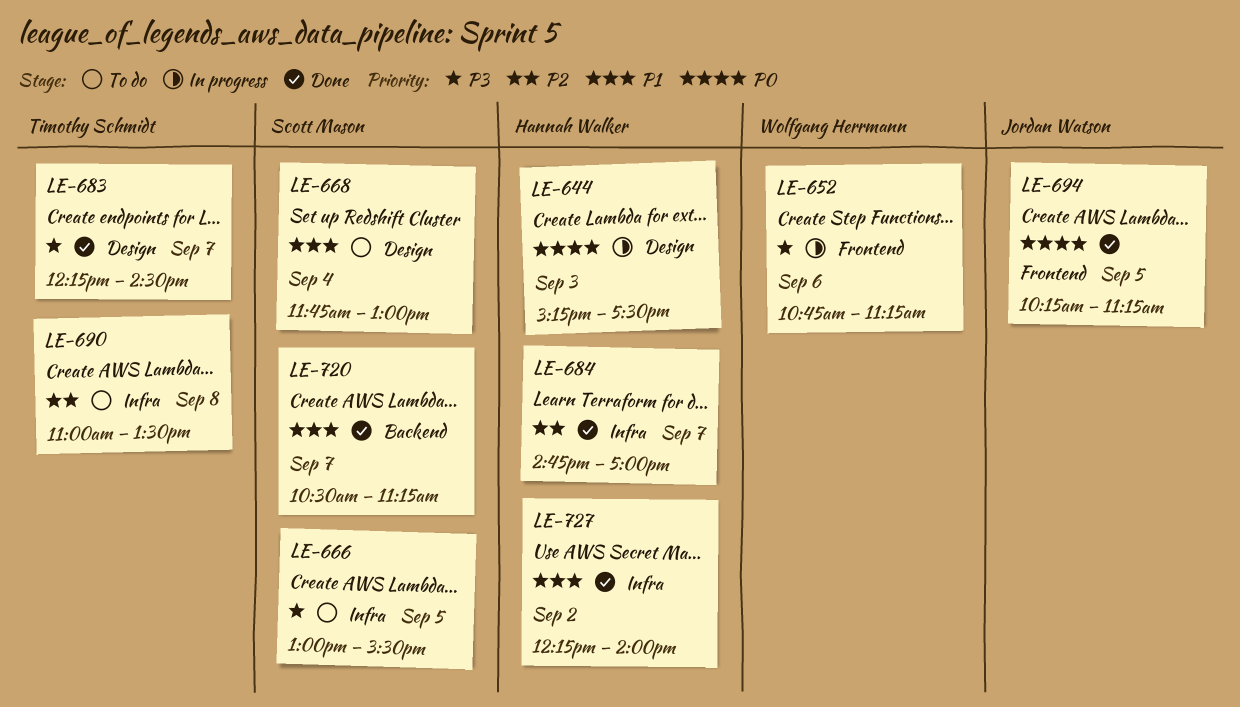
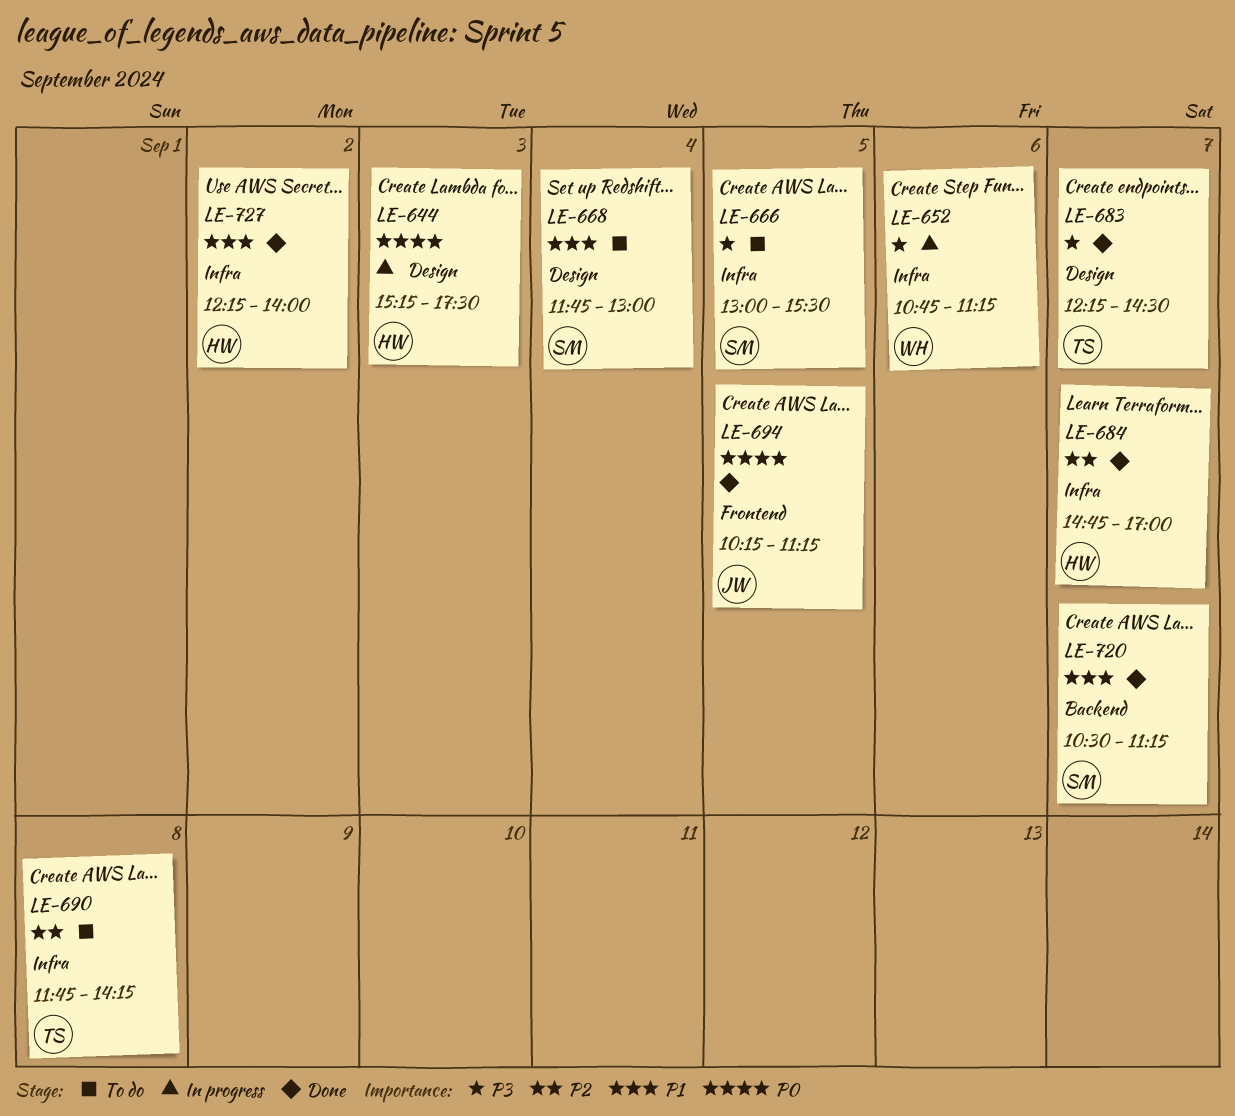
LE-652, label: Frontend -> Infra
LE-690, begins: 11:00 -> 11:45
LE-690, ends: 13:30 -> 14:15

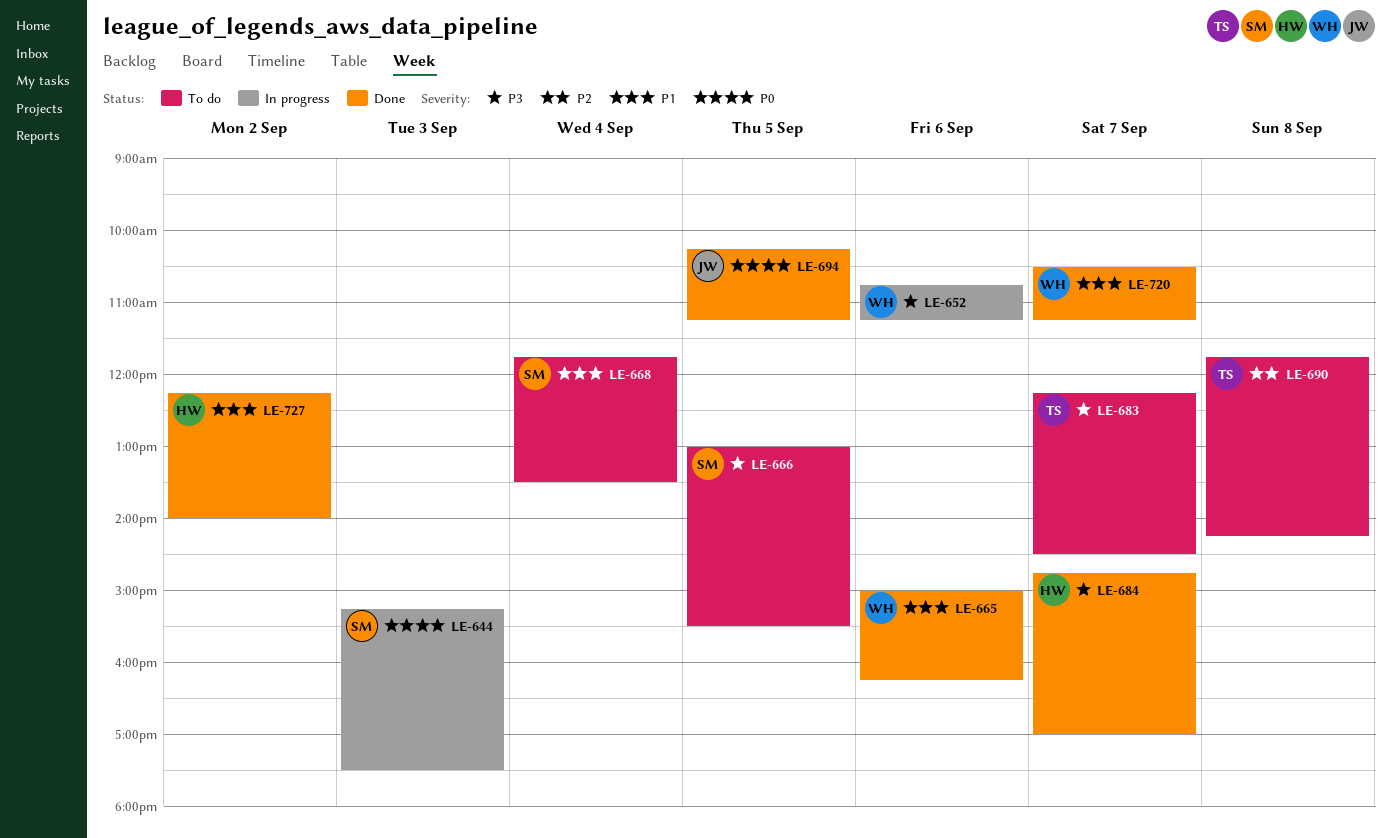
LE-644, owner: HW -> SM
LE-665: none -> present
LE-668, ends: 13:00 -> 13:30
LE-683, status: Done -> To do
LE-684, priority: P2 -> P3
LE-720, owner: SM -> WH

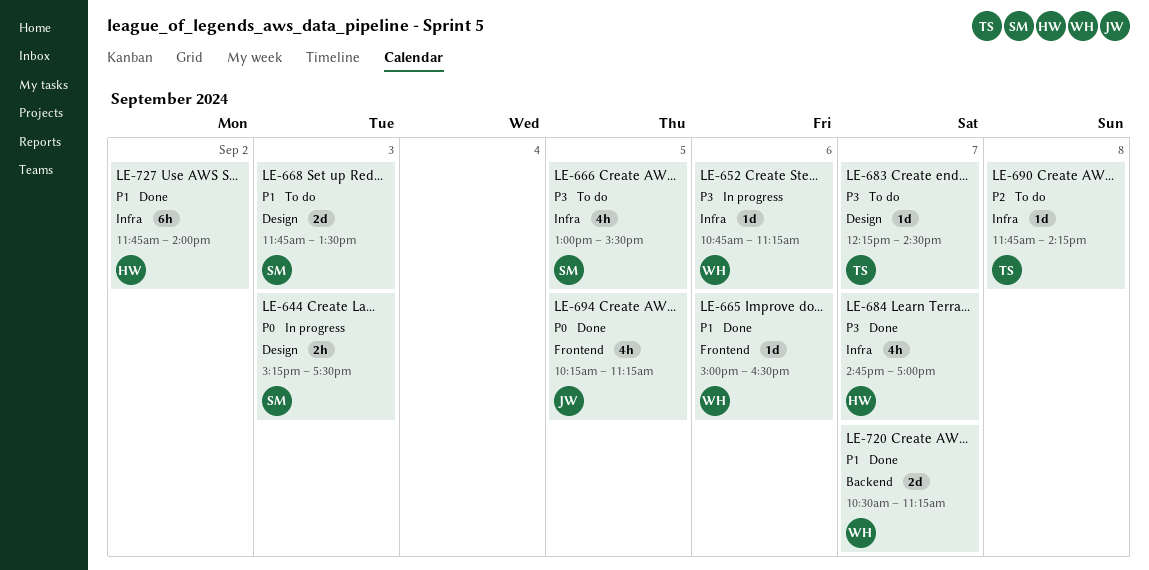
LE-665, ends: 16:15 -> 16:30
LE-668, day: Sep 4 -> Sep 3
LE-727, begins: 12:15 -> 11:45

